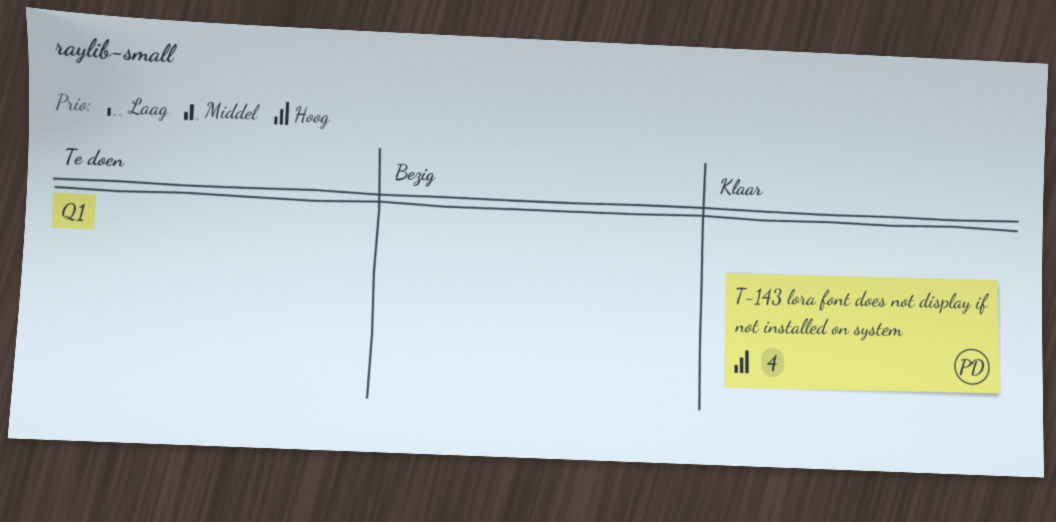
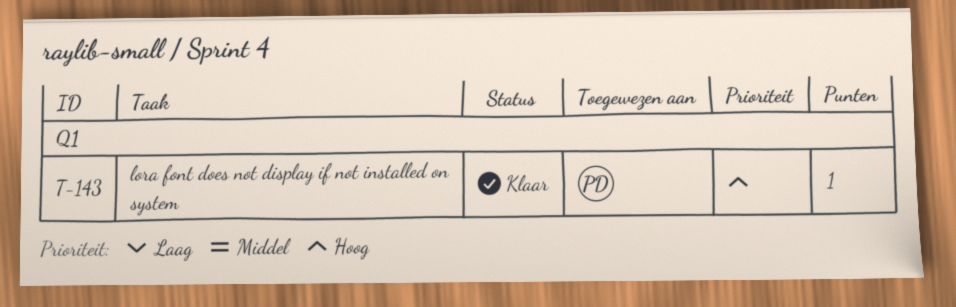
T-143, estimate: 4 -> 1

